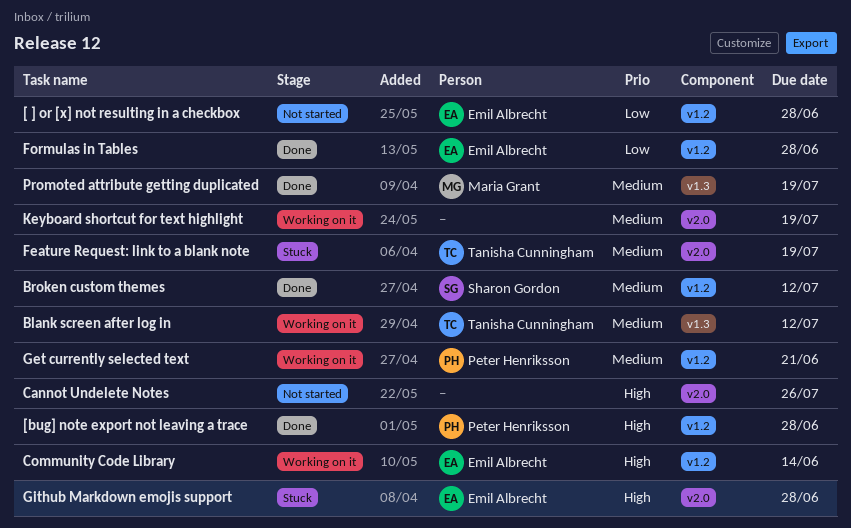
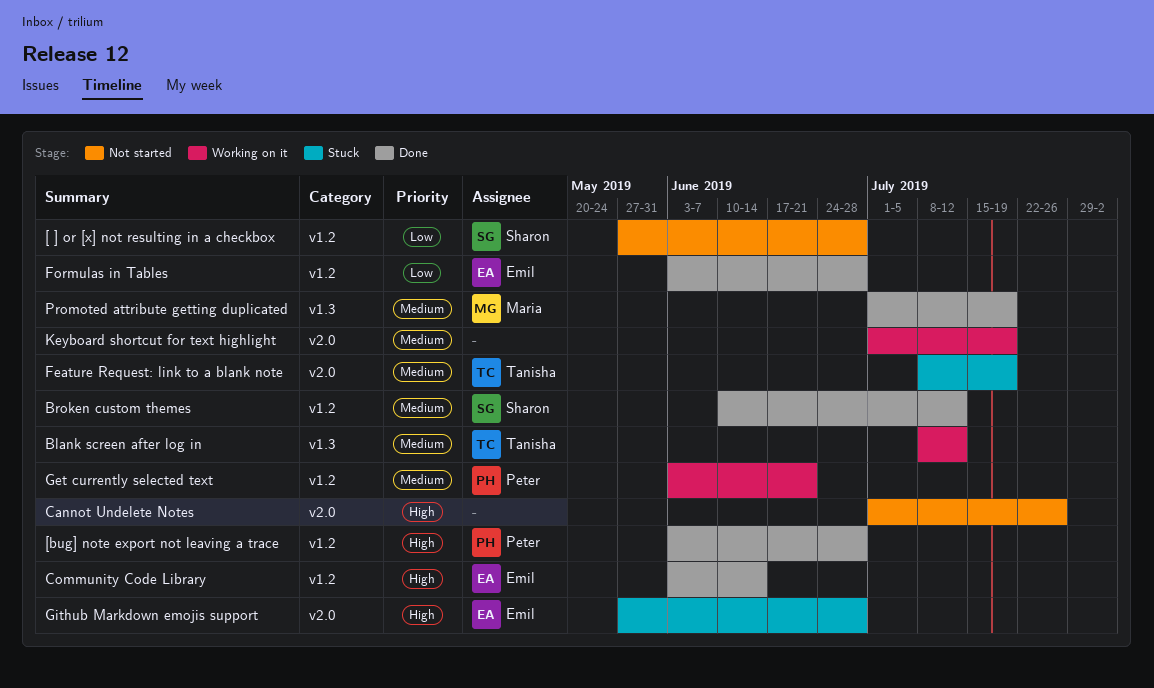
[ ] or [x] not resulting in a checkbox, owner: Emil Albrecht -> Sharon Gordon
Community Code Library, status: Working on it -> Done

